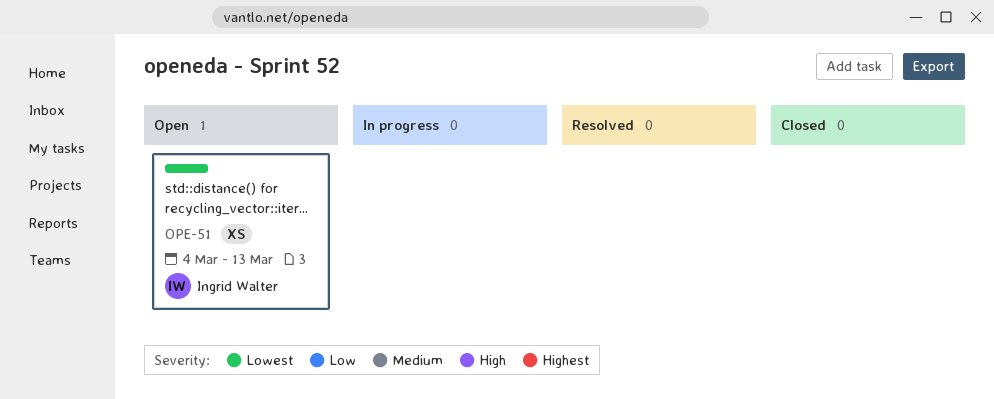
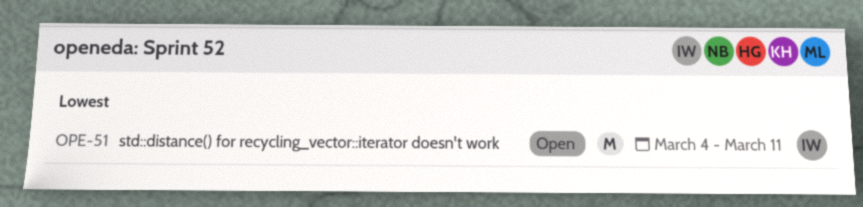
OPE-51, estimate: XS -> M
OPE-51, due: Mar 13 -> Mar 11

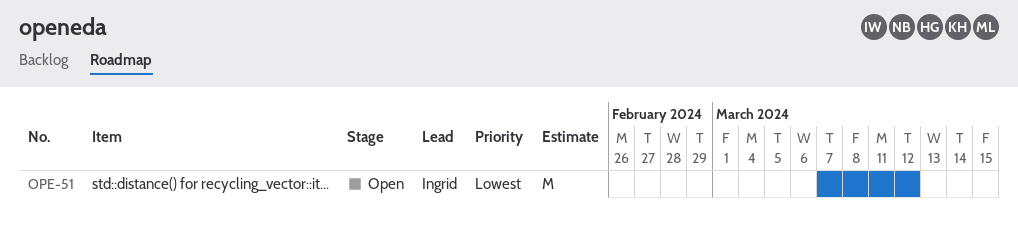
OPE-51, start: Mar 4 -> Mar 7
OPE-51, due: Mar 11 -> Mar 12

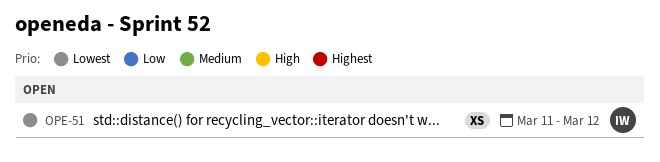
OPE-51, estimate: M -> XS
OPE-51, start: Mar 7 -> Mar 11

